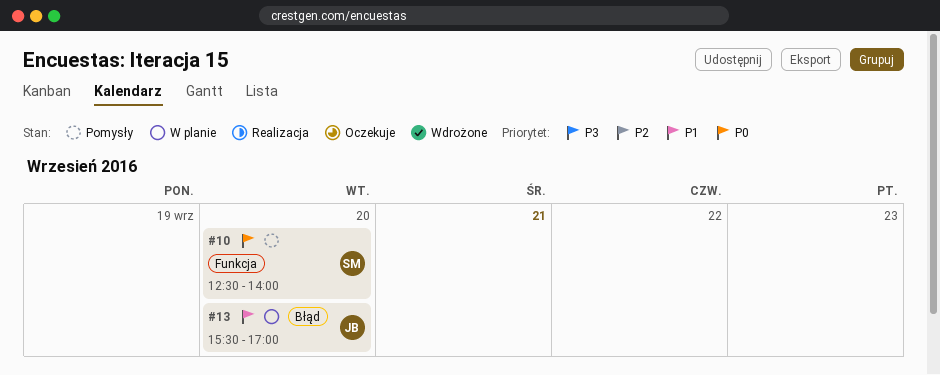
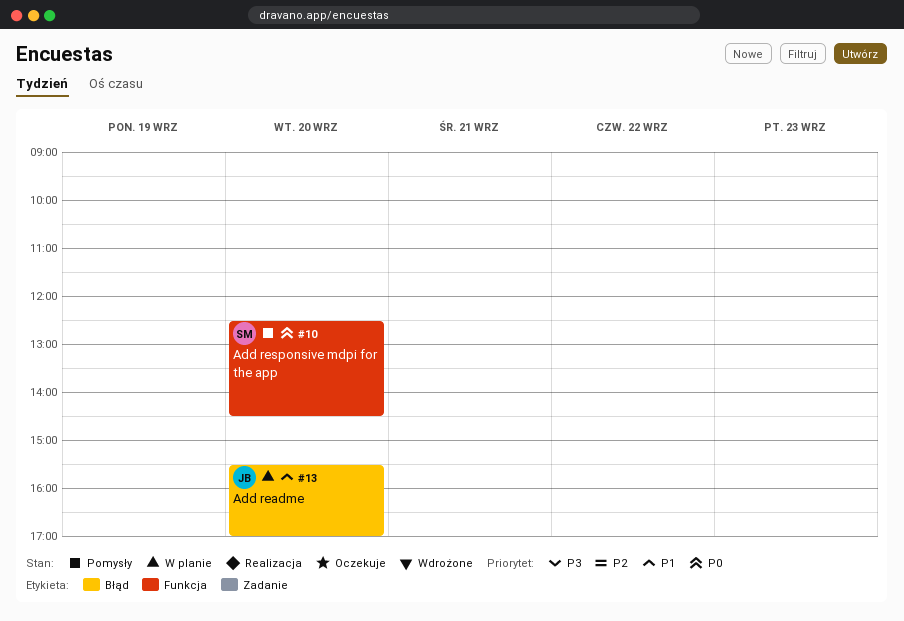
#10, ends: 14:00 -> 14:30

